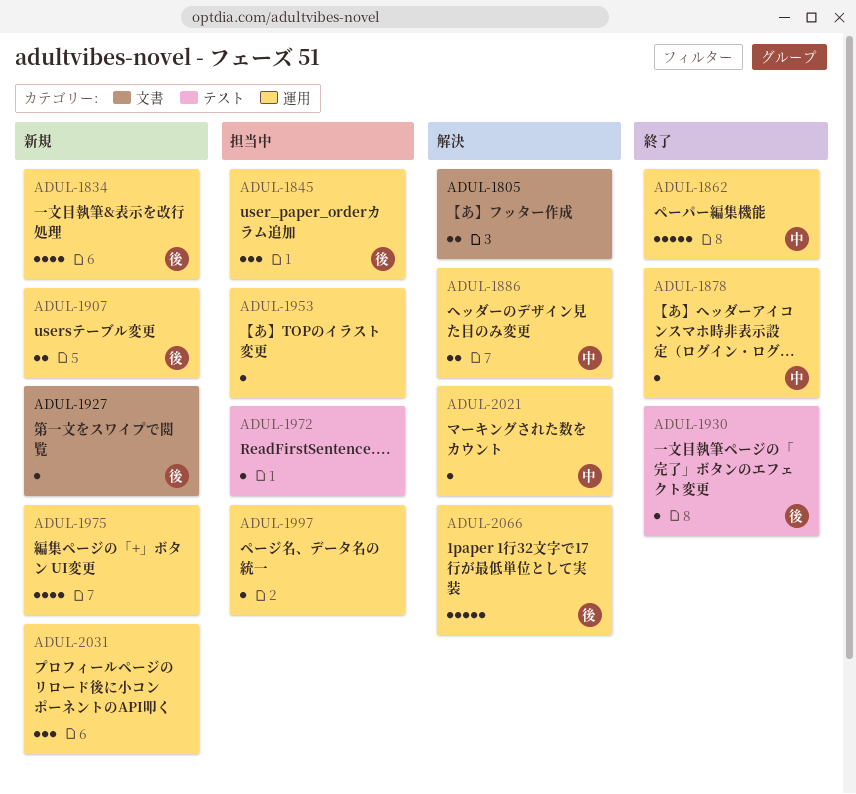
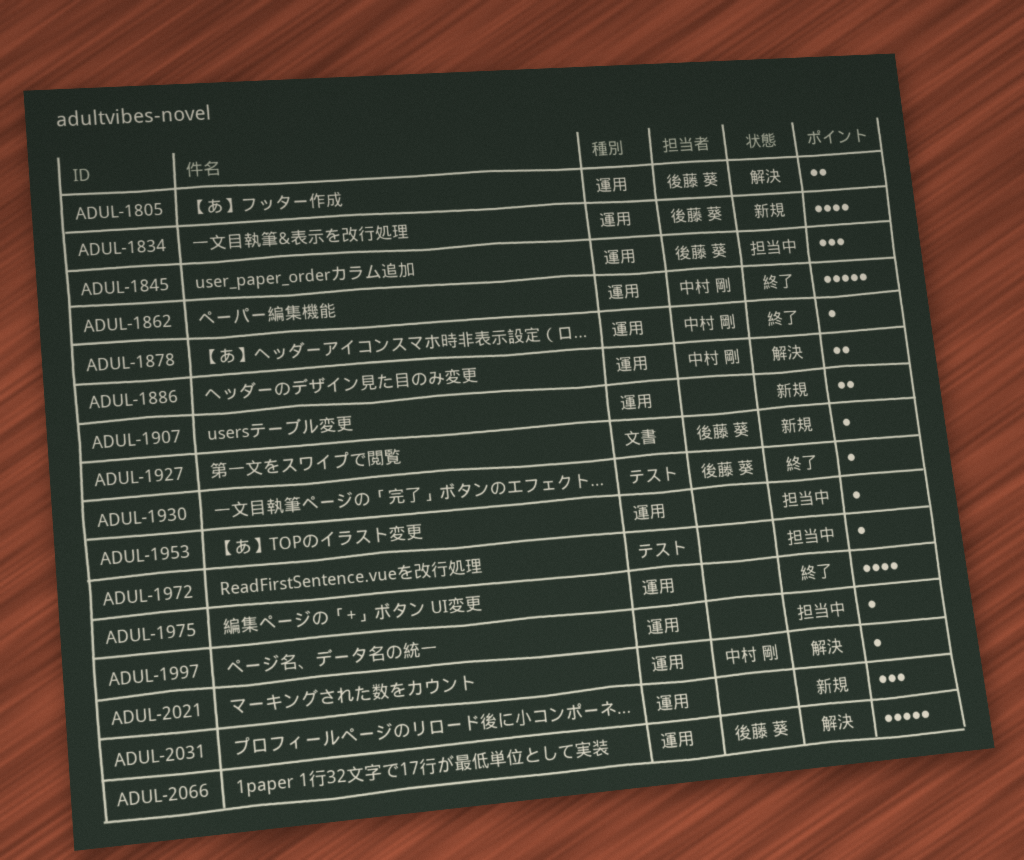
ADUL-1805, owner: none -> 後藤 葵
ADUL-1805, label: 文書 -> 運用
ADUL-1907, owner: 後藤 葵 -> none
ADUL-1975, status: 新規 -> 終了

